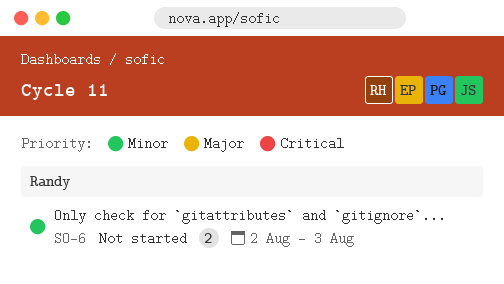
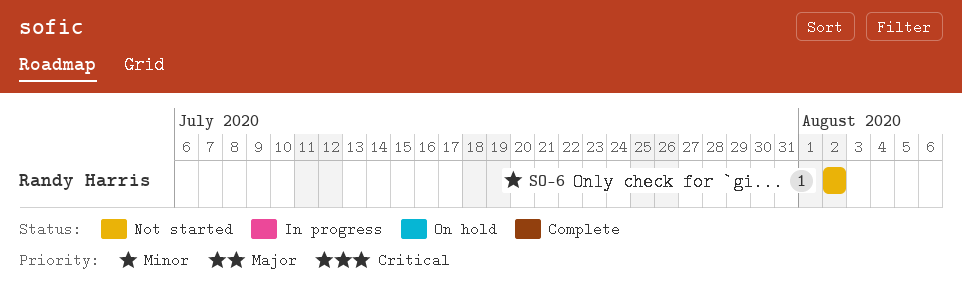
SO-6, estimate: 2 -> 1
SO-6, due: Aug 3 -> Aug 2

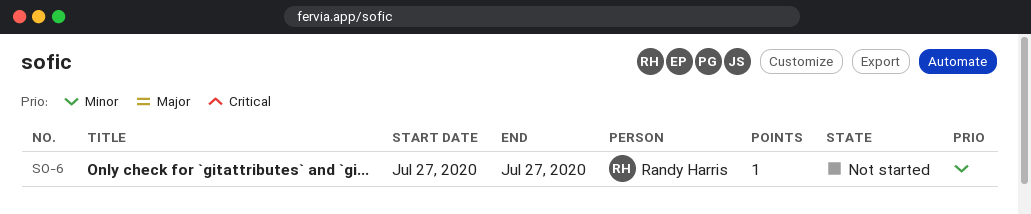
SO-6, start: Aug 2 -> Jul 27
SO-6, due: Aug 2 -> Jul 27

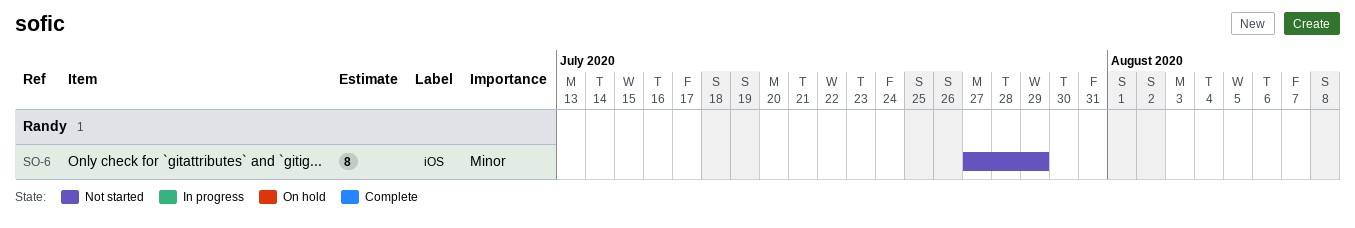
SO-6, estimate: 1 -> 8
SO-6, due: Jul 27 -> Jul 29

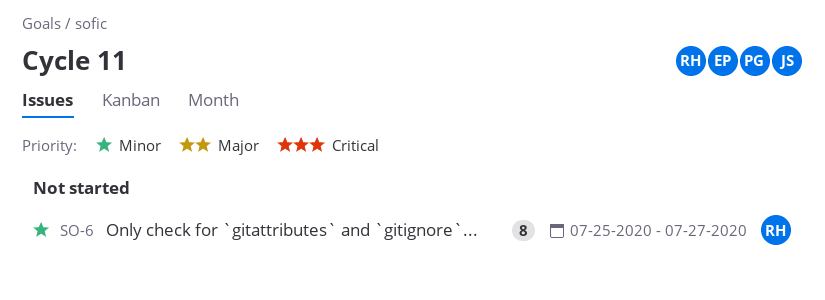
SO-6, start: Jul 27 -> Jul 25
SO-6, due: Jul 29 -> Jul 27

